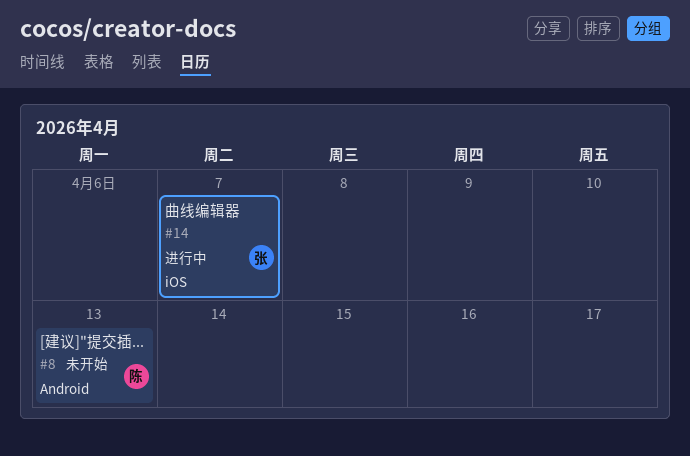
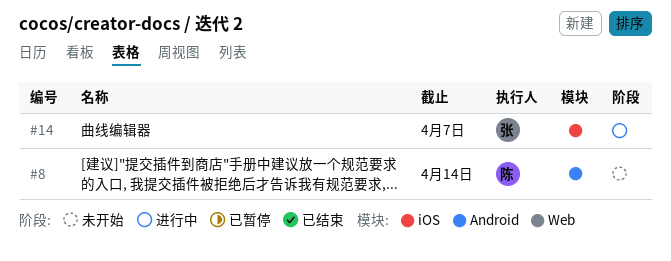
#8, due: Apr 13 -> Apr 14

